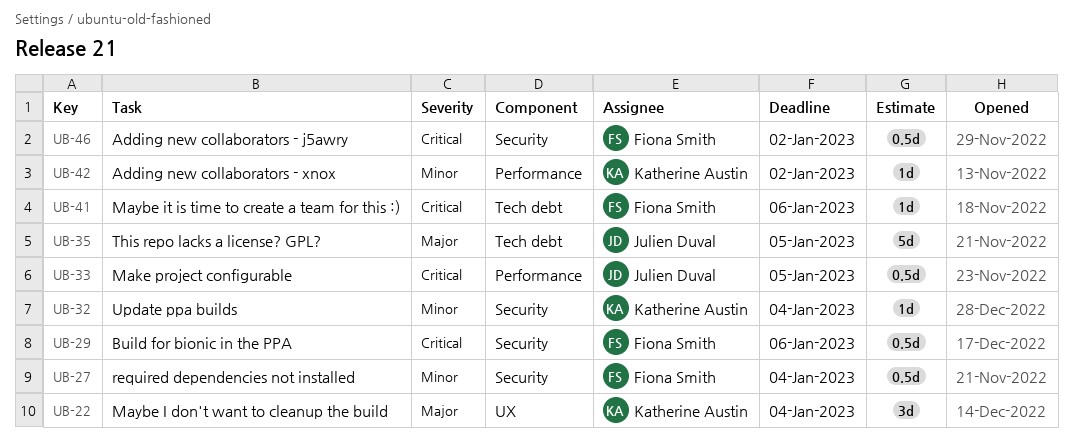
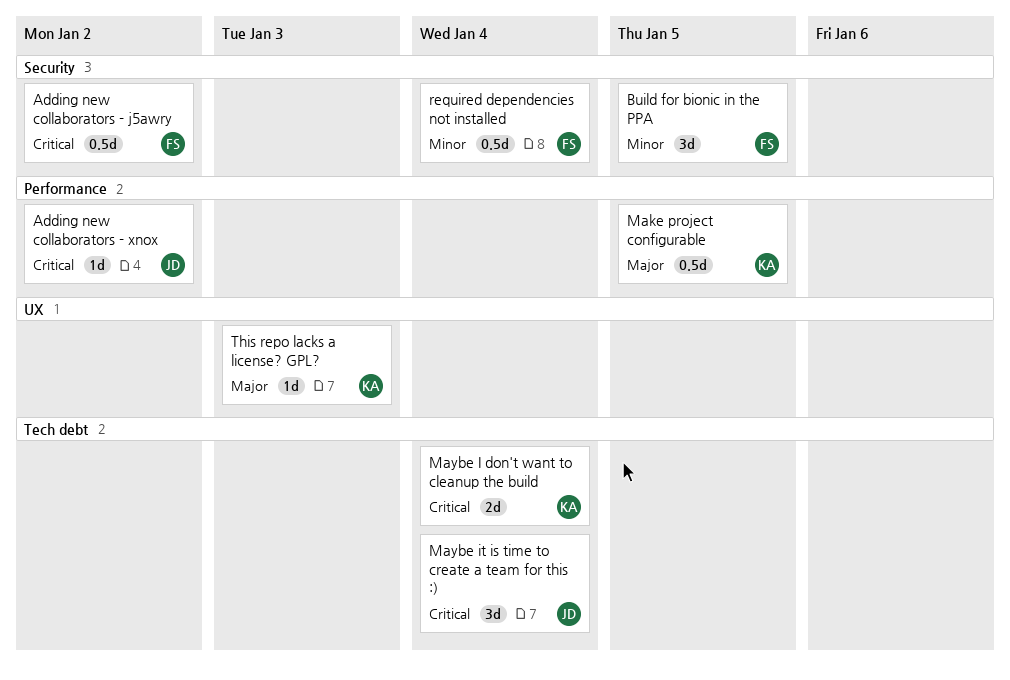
Adding new collaborators - xnox, owner: Katherine Austin -> Julien Duval
Adding new collaborators - xnox, priority: Minor -> Critical
Build for bionic in the PPA, priority: Critical -> Minor
Build for bionic in the PPA, estimate: 0.5d -> 3d
Build for bionic in the PPA, due: Jan 6 -> Jan 5
Make project configurable, owner: Julien Duval -> Katherine Austin
Make project configurable, priority: Critical -> Major
Maybe I don't want to cleanup the build, priority: Major -> Critical
Maybe I don't want to cleanup the build, label: UX -> Tech debt
Maybe I don't want to cleanup the build, estimate: 3d -> 2d
Maybe it is time to create a team for this :), owner: Fiona Smith -> Julien Duval
Maybe it is time to create a team for this :), estimate: 1d -> 3d
Maybe it is time to create a team for this :), due: Jan 6 -> Jan 4
This repo lacks a license? GPL?, owner: Julien Duval -> Katherine Austin
This repo lacks a license? GPL?, label: Tech debt -> UX
This repo lacks a license? GPL?, estimate: 5d -> 1d
This repo lacks a license? GPL?, due: Jan 5 -> Jan 3
Update ppa builds: present -> none

